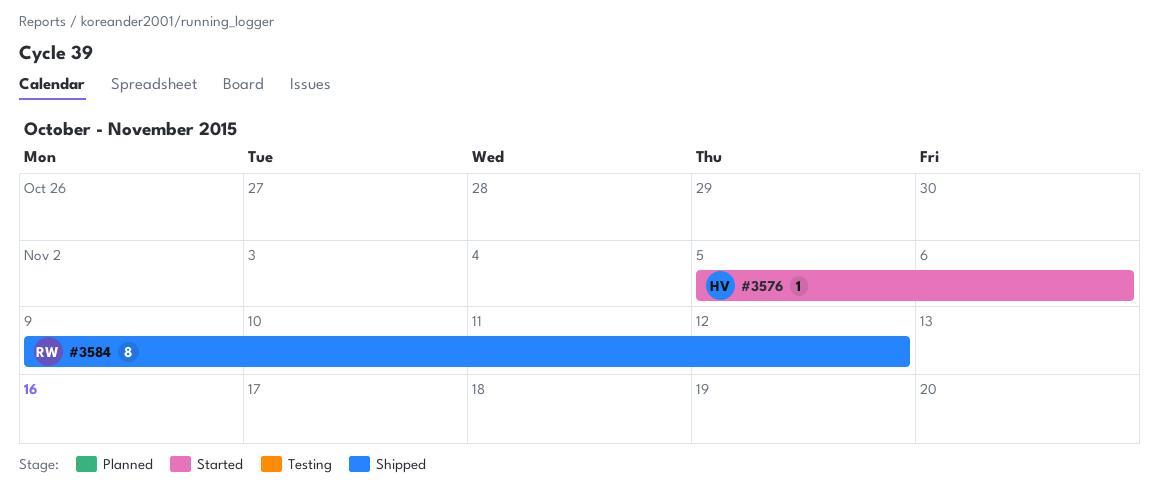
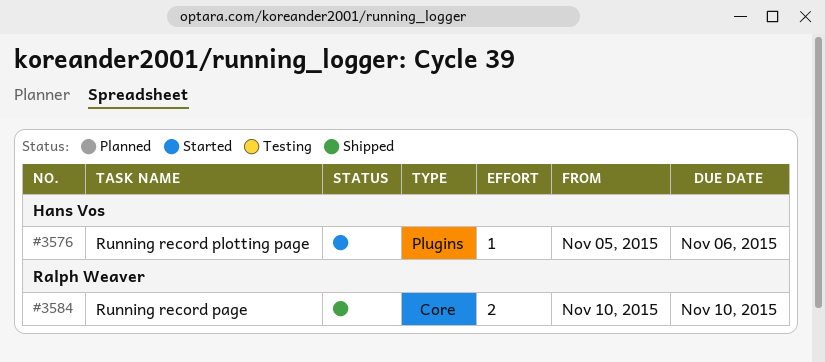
#3584, estimate: 8 -> 2
#3584, start: Nov 9 -> Nov 10
#3584, due: Nov 12 -> Nov 10

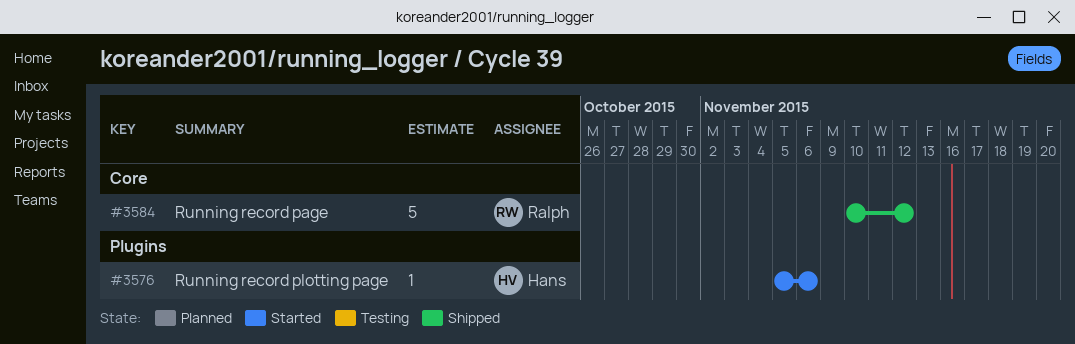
#3584, estimate: 2 -> 5
#3584, due: Nov 10 -> Nov 12

